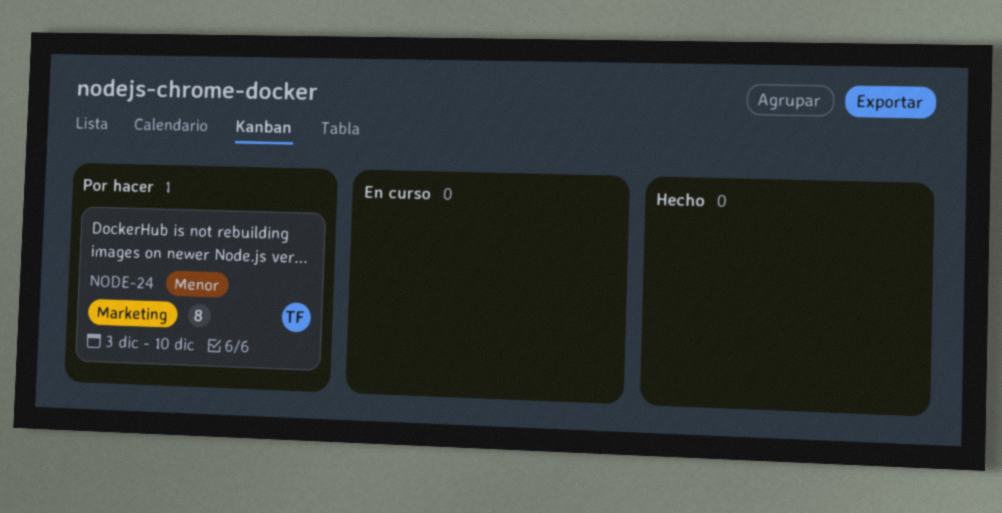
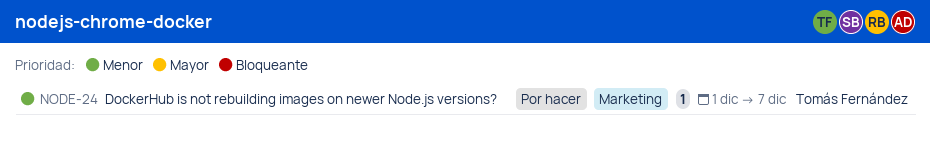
NODE-24, estimate: 8 -> 1
NODE-24, start: Dec 3 -> Dec 1
NODE-24, due: Dec 10 -> Dec 7

